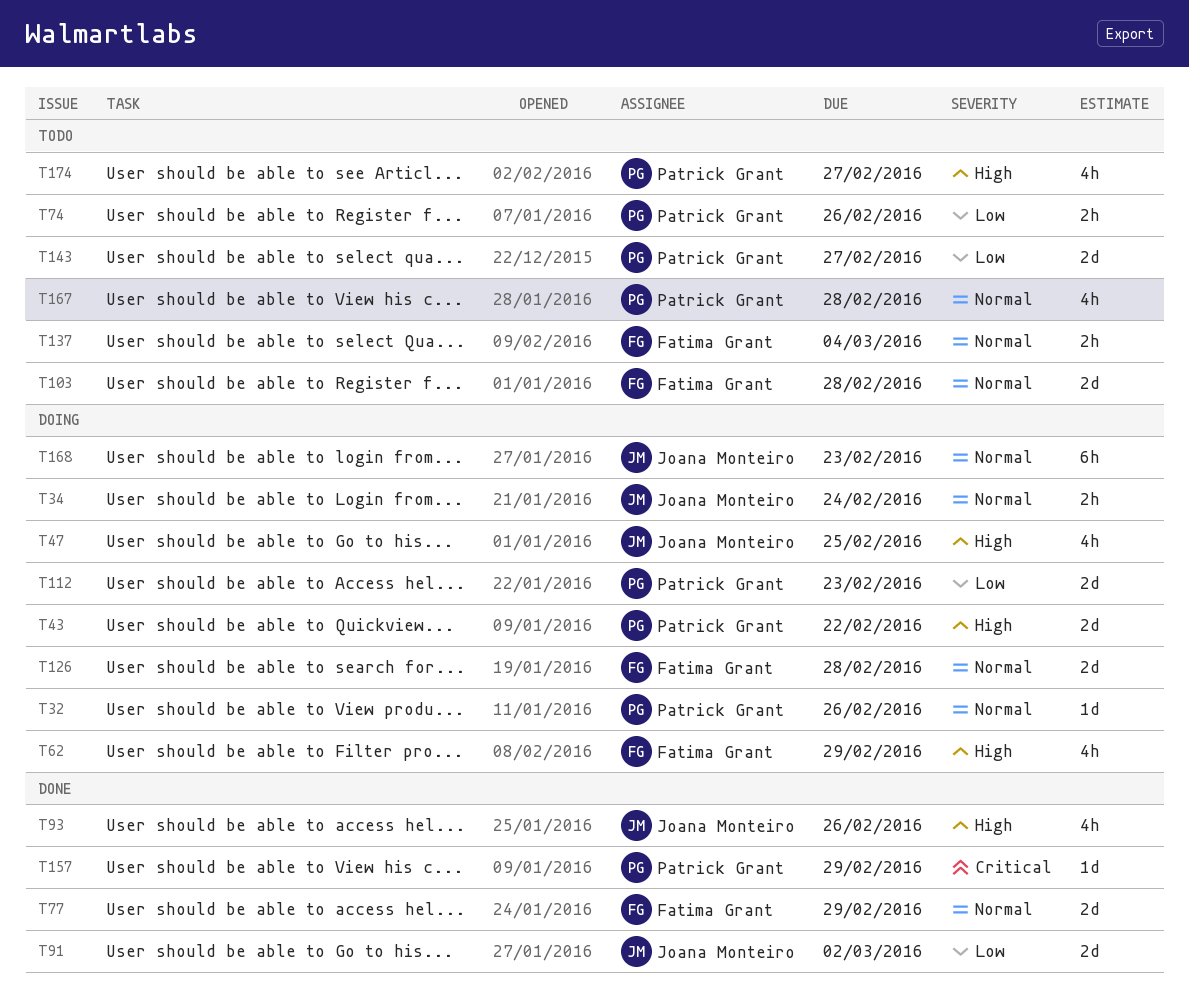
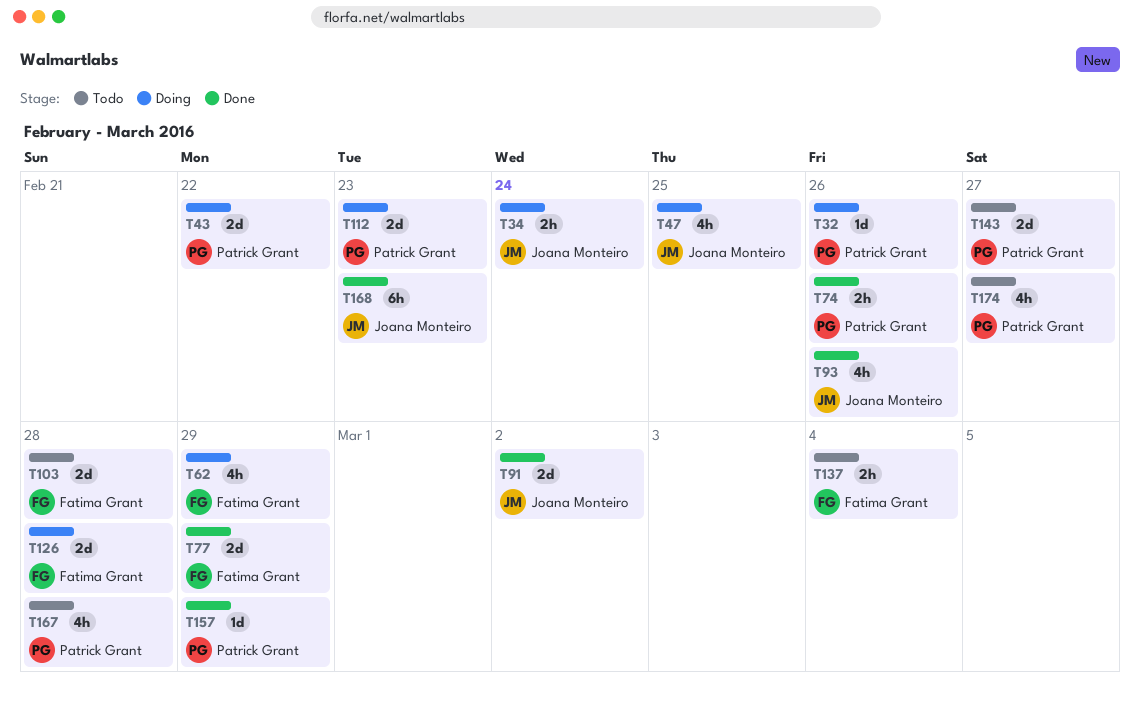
T74, status: Todo -> Done
T168, status: Doing -> Done

